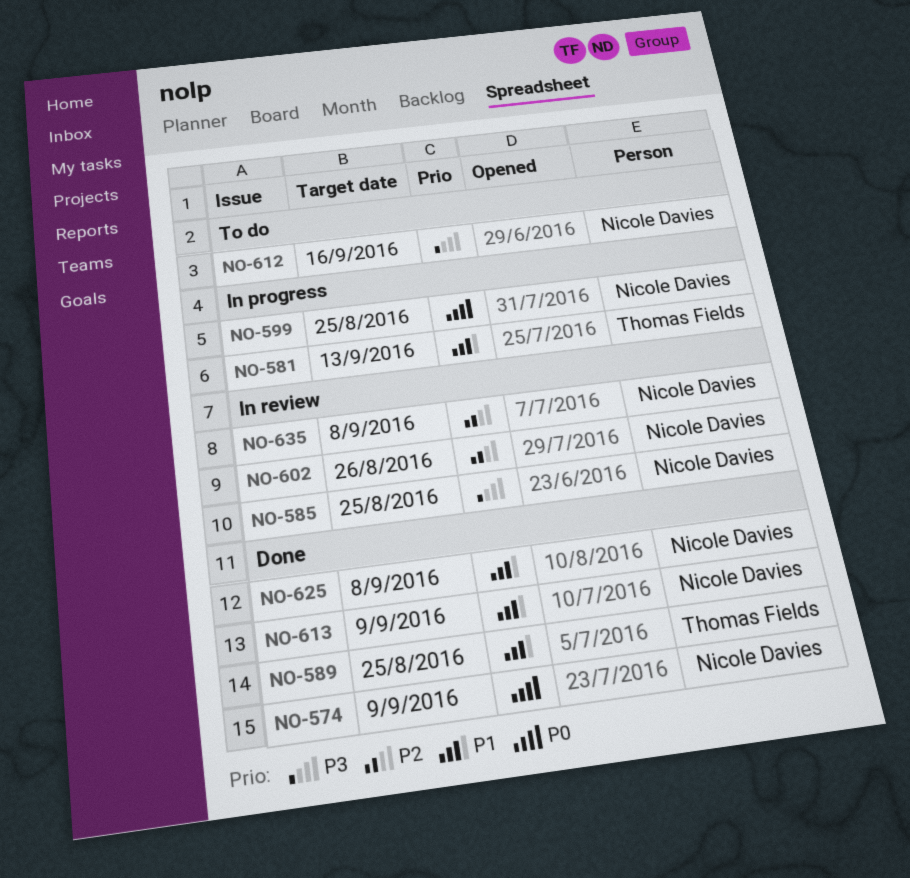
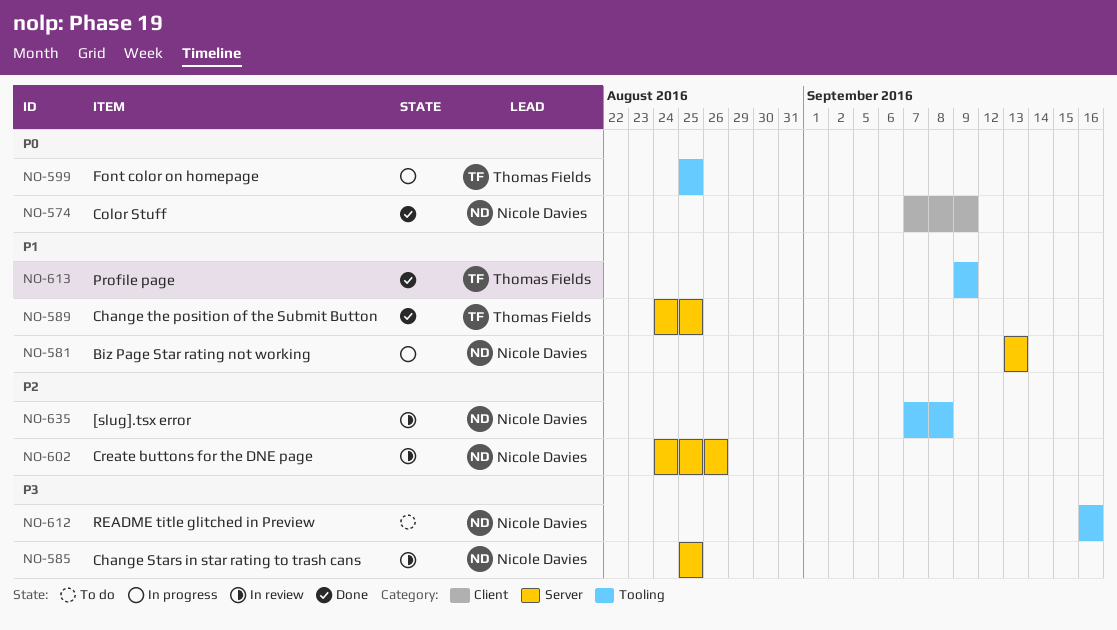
NO-581, owner: Thomas Fields -> Nicole Davies
NO-599, owner: Nicole Davies -> Thomas Fields
NO-613, owner: Nicole Davies -> Thomas Fields
NO-625: present -> none

